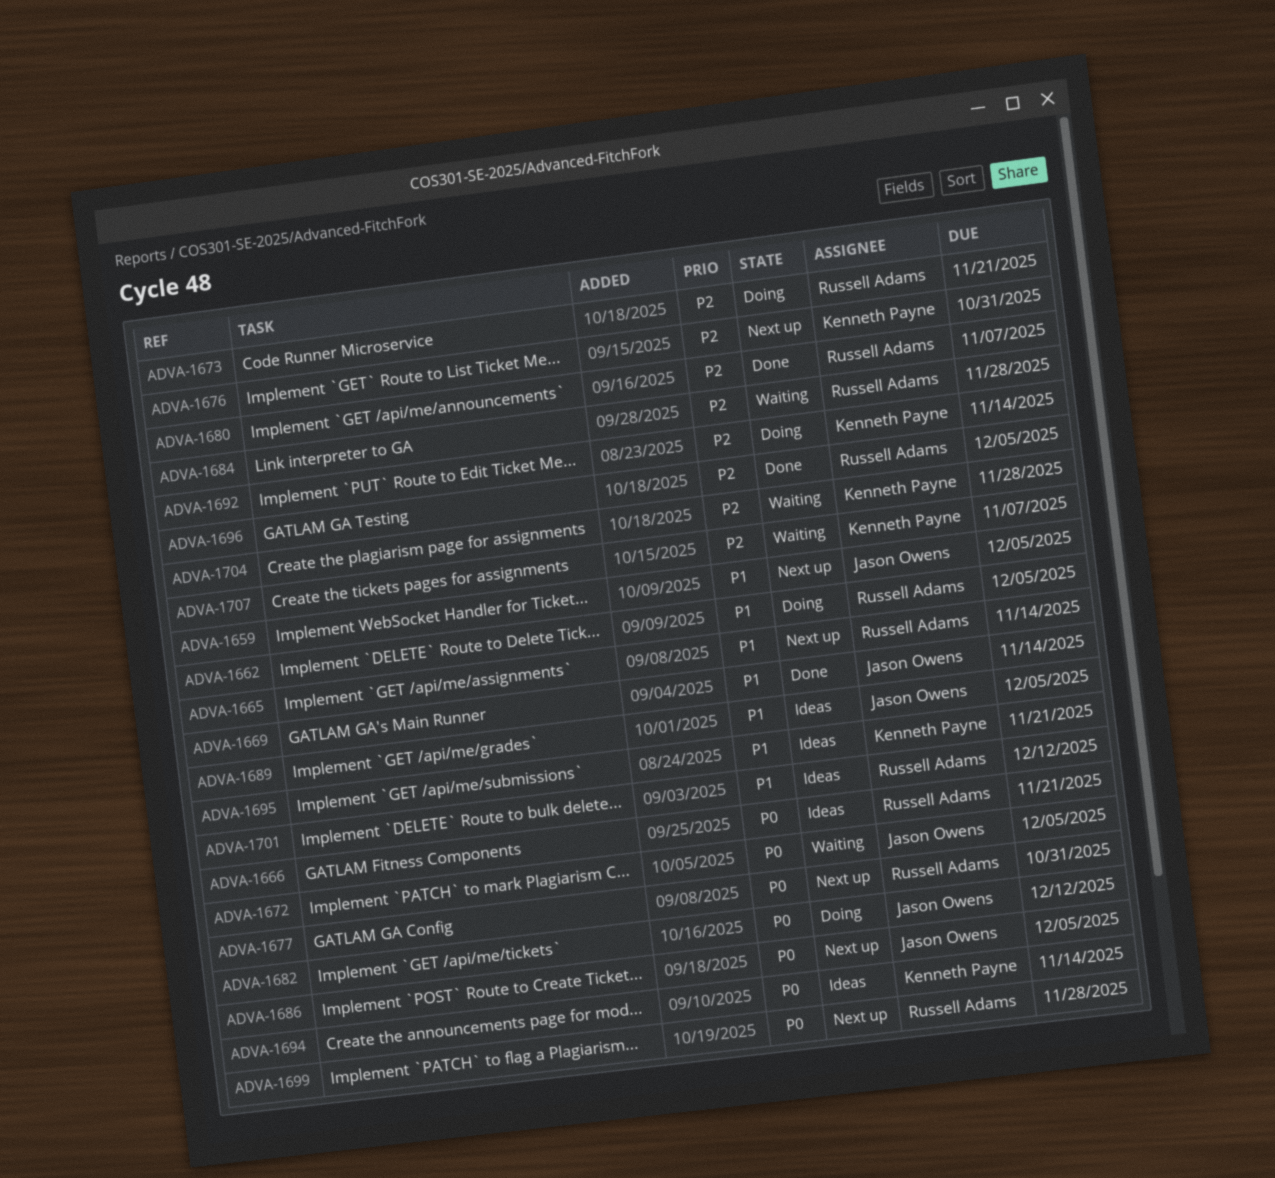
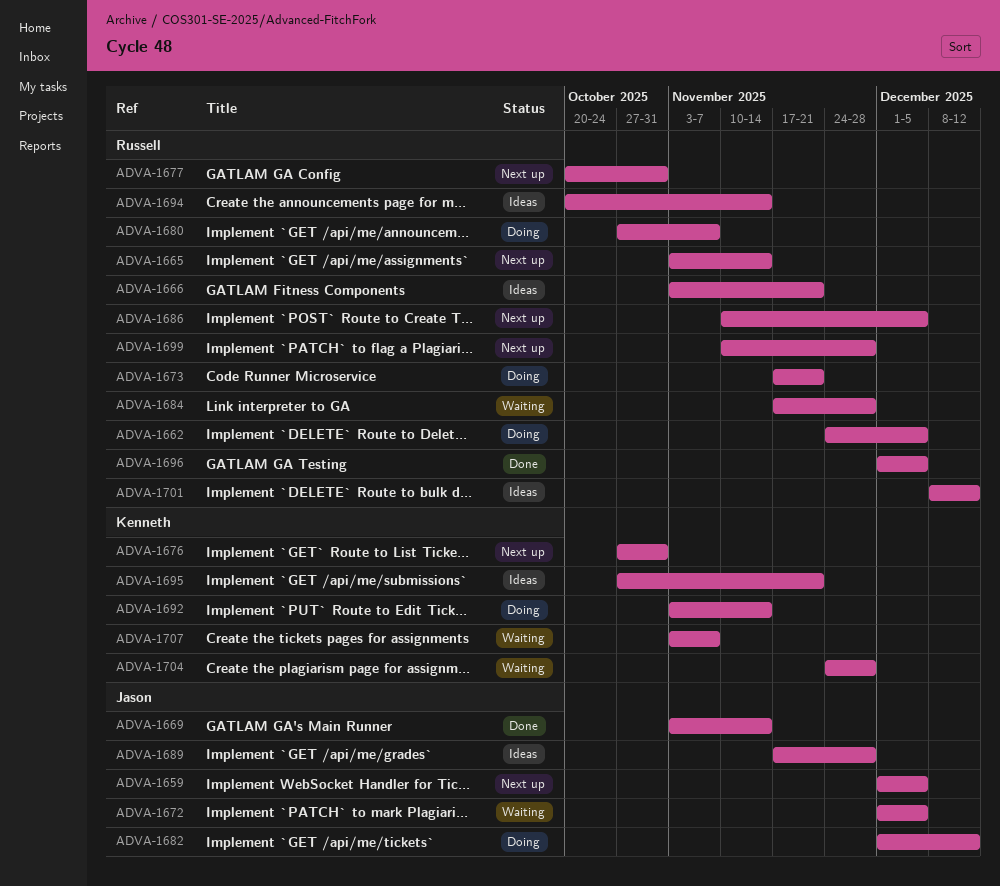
ADVA-1680, status: Done -> Doing
ADVA-1686, owner: Jason Owens -> Russell Adams
ADVA-1689, due: Dec 5 -> Nov 28
ADVA-1694, owner: Kenneth Payne -> Russell Adams

